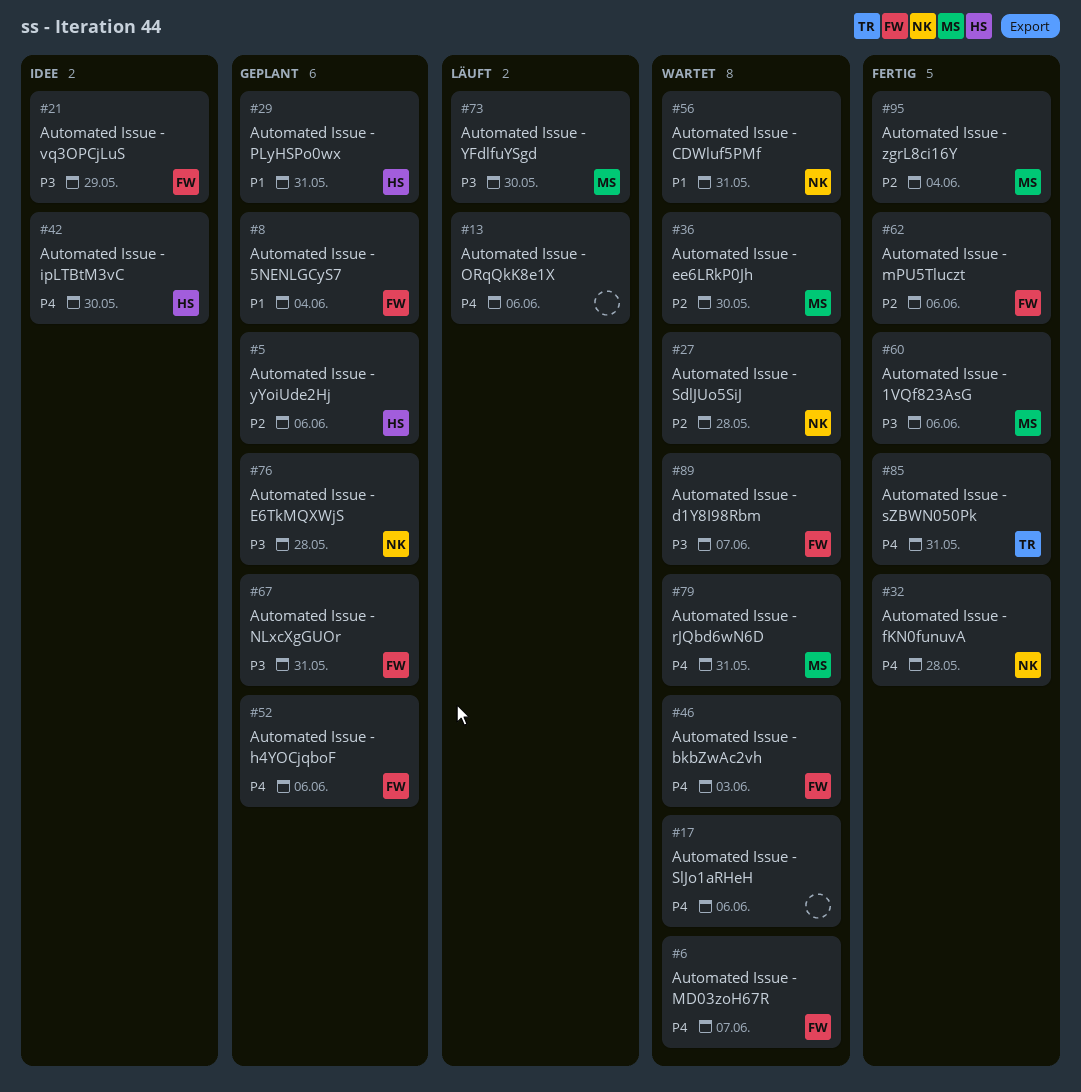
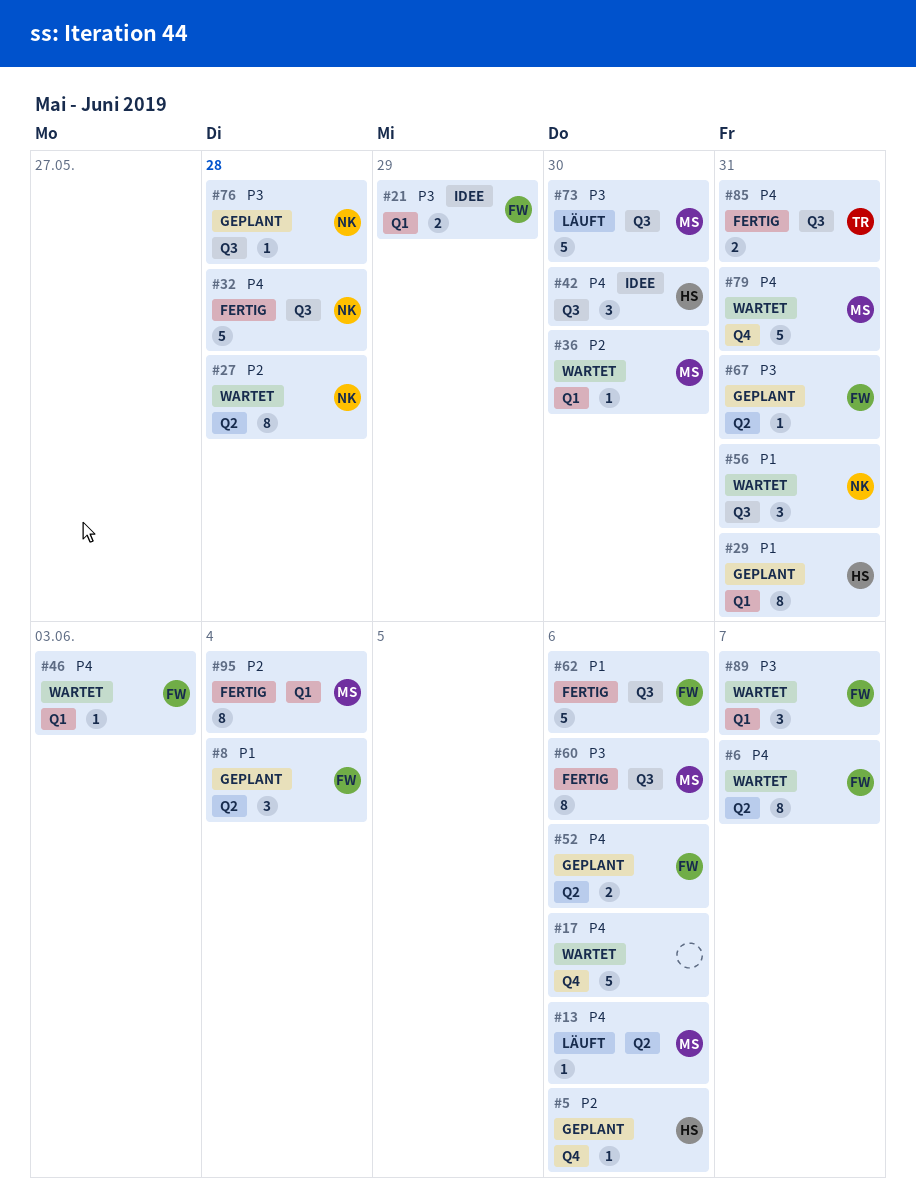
#13, owner: none -> MS
#62, priority: P2 -> P1

